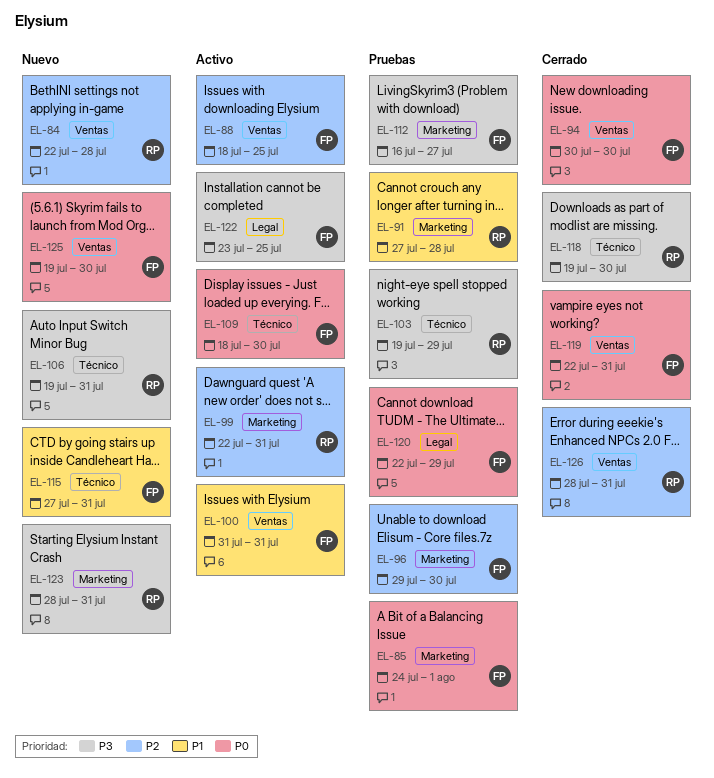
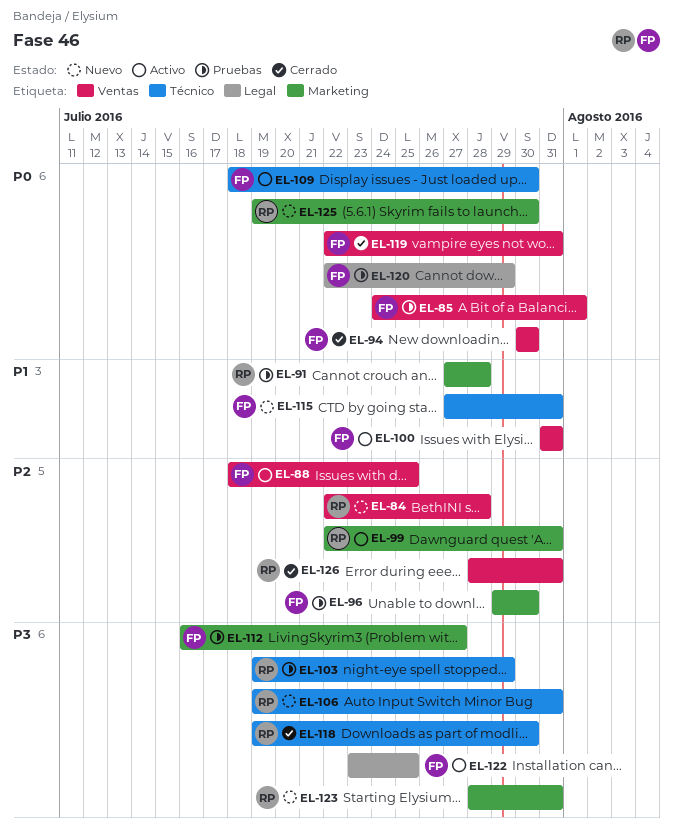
EL-85, label: Marketing -> Ventas
EL-125, owner: FP -> RP
EL-125, label: Ventas -> Marketing

